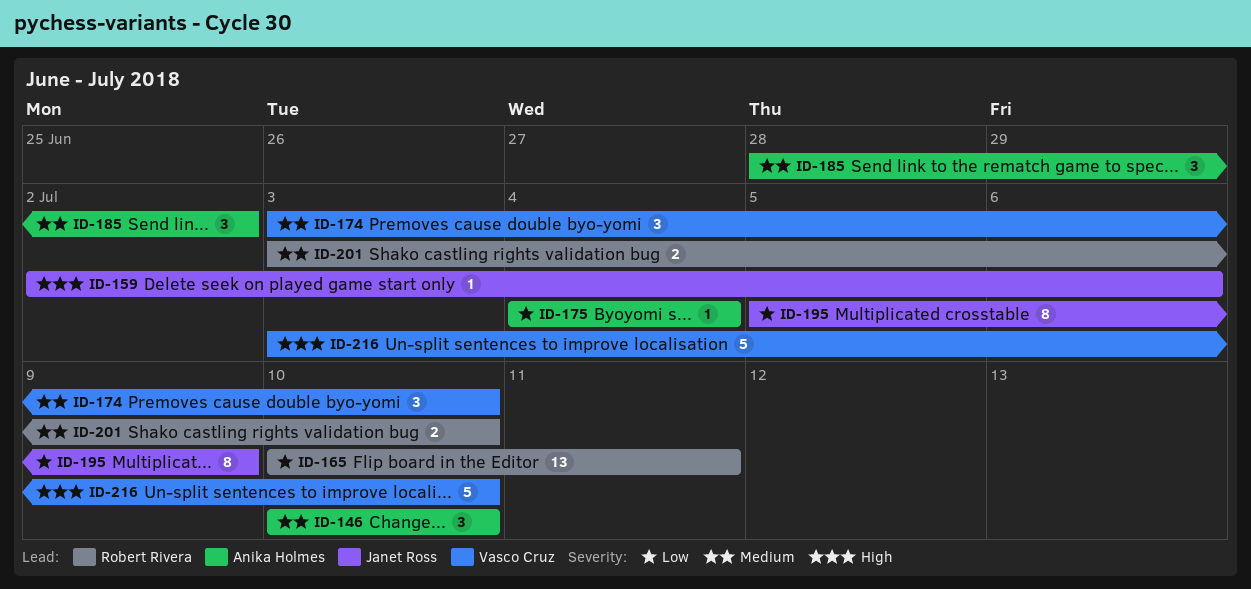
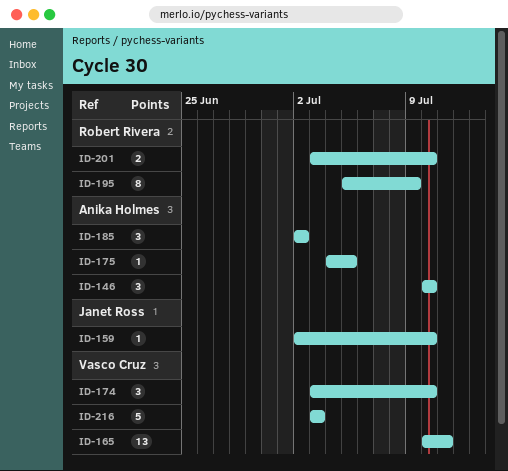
ID-159, due: Jul 6 -> Jul 10
ID-165, owner: Robert Rivera -> Vasco Cruz
ID-175, due: Jul 4 -> Jul 5
ID-185, start: Jun 28 -> Jul 2
ID-195, owner: Janet Ross -> Robert Rivera
ID-216, due: Jul 10 -> Jul 3

